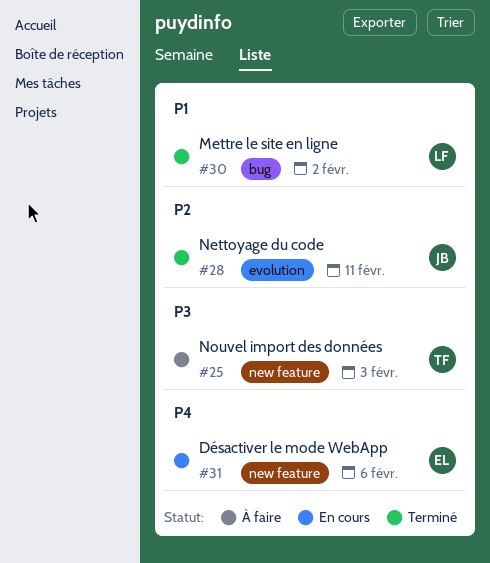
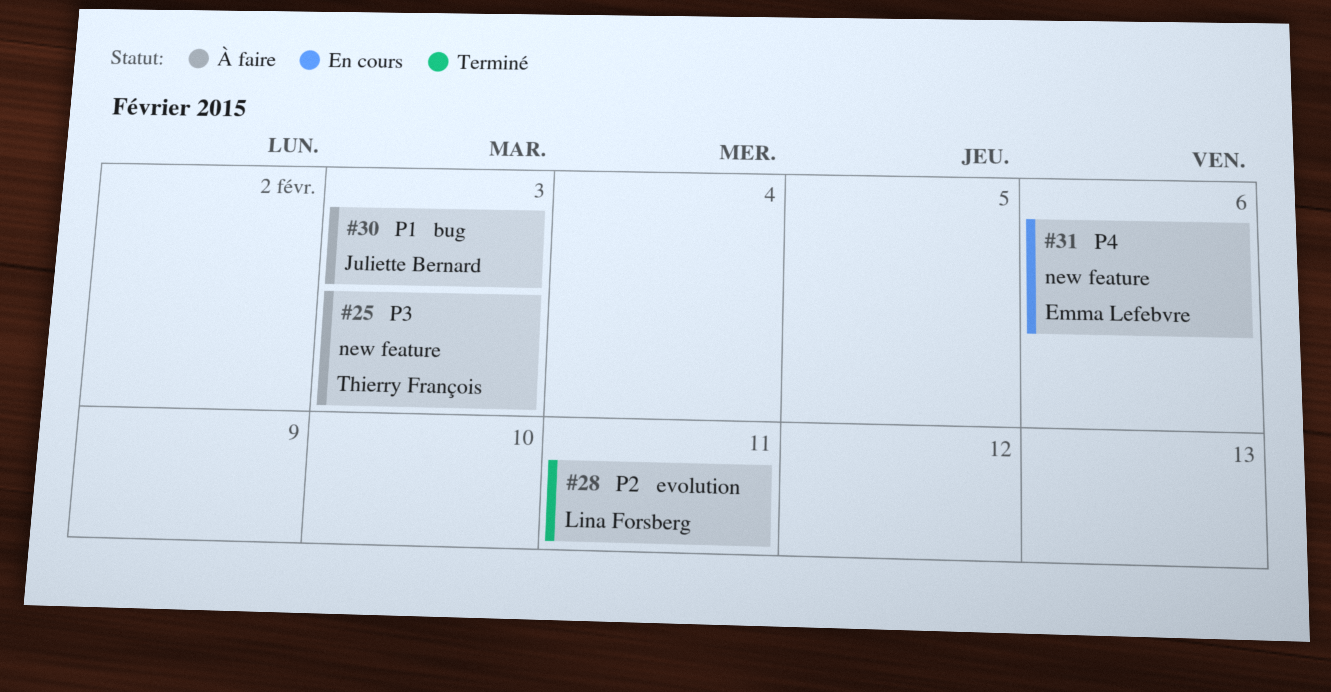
#28, owner: Juliette Bernard -> Lina Forsberg
#30, status: Terminé -> À faire
#30, owner: Lina Forsberg -> Juliette Bernard
#30, due: Feb 2 -> Feb 3

